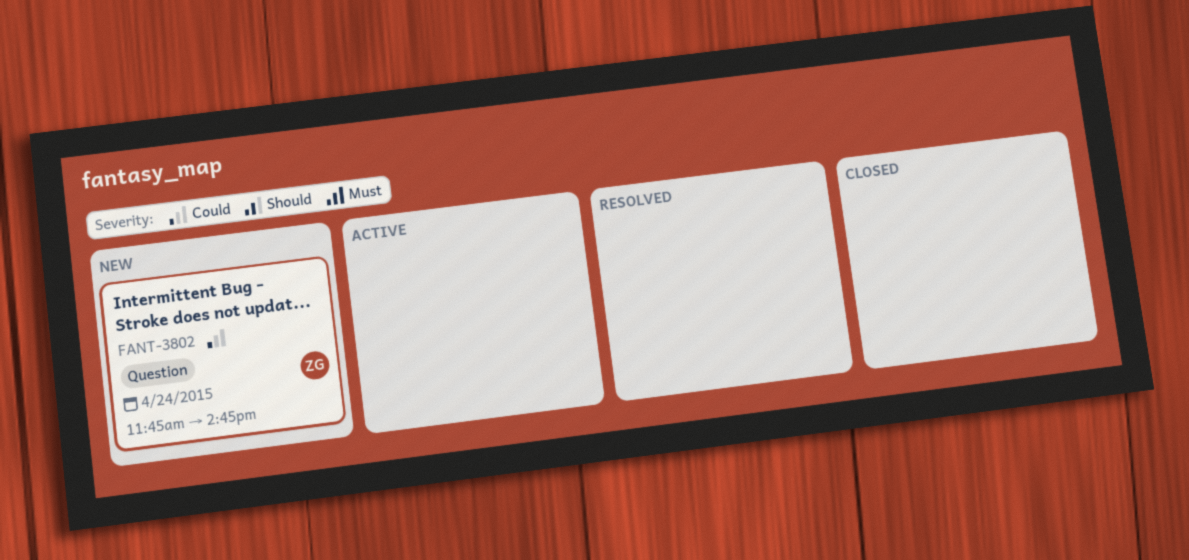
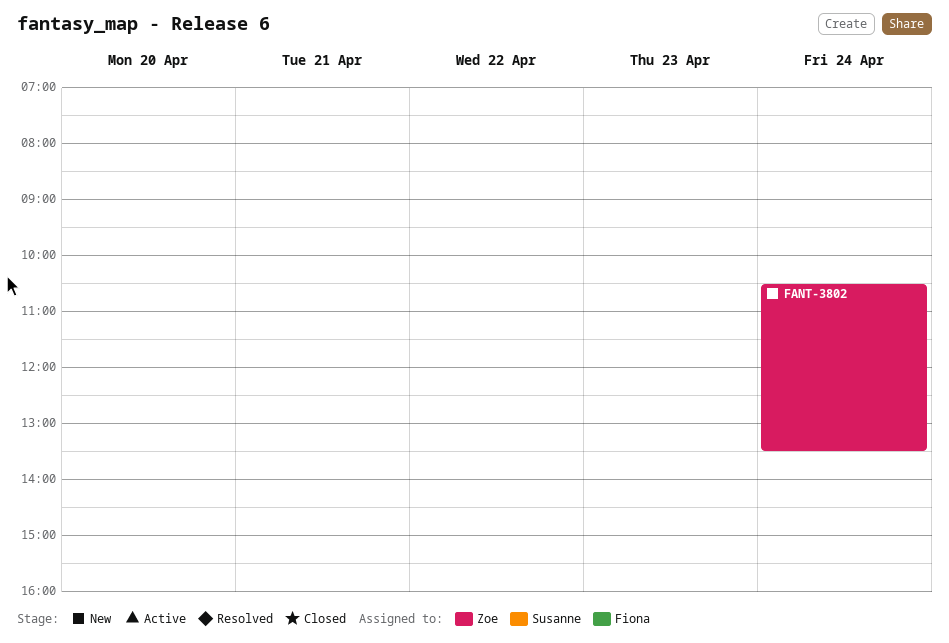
FANT-3802, begins: 11:45 -> 10:30
FANT-3802, ends: 14:45 -> 13:30

